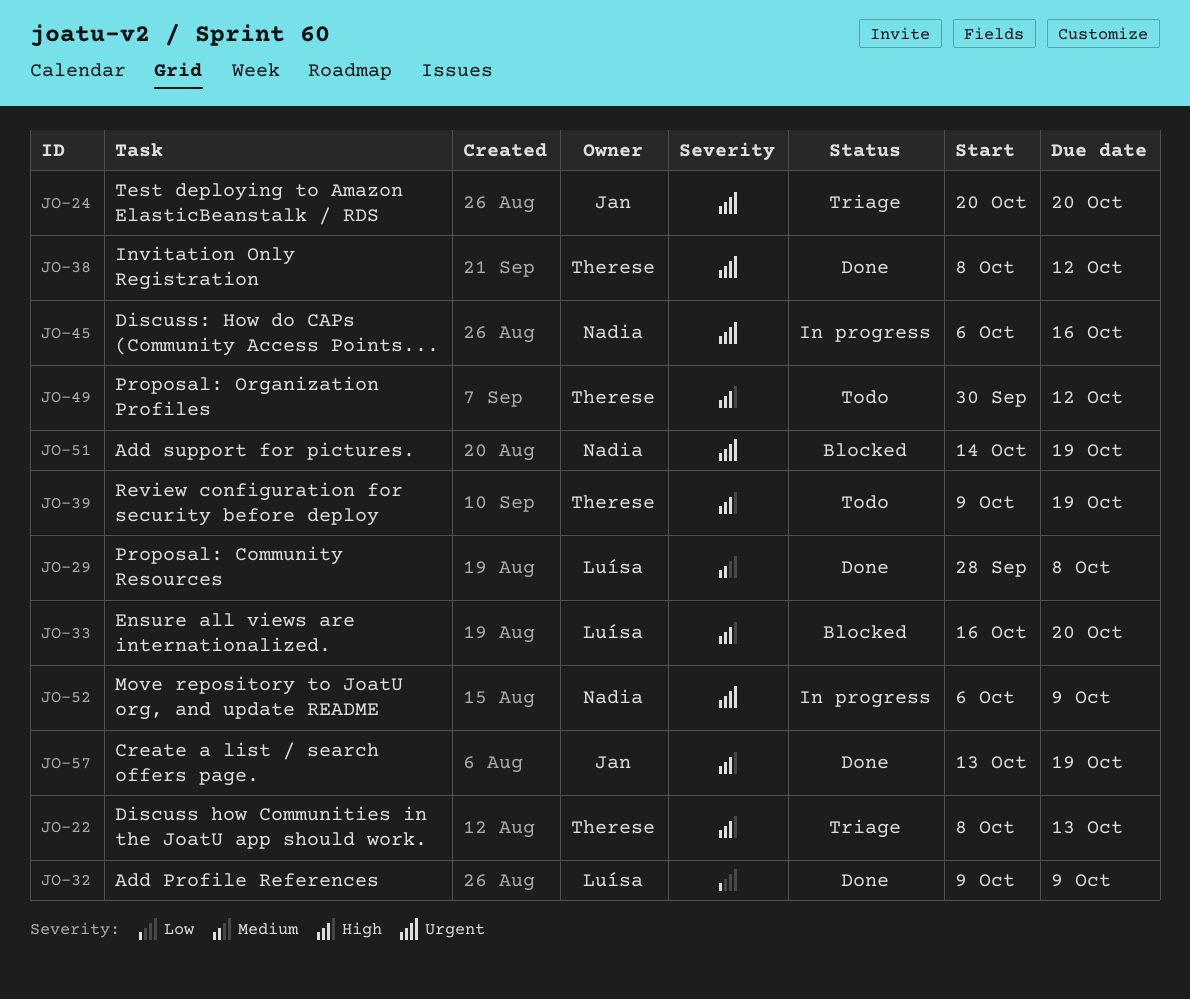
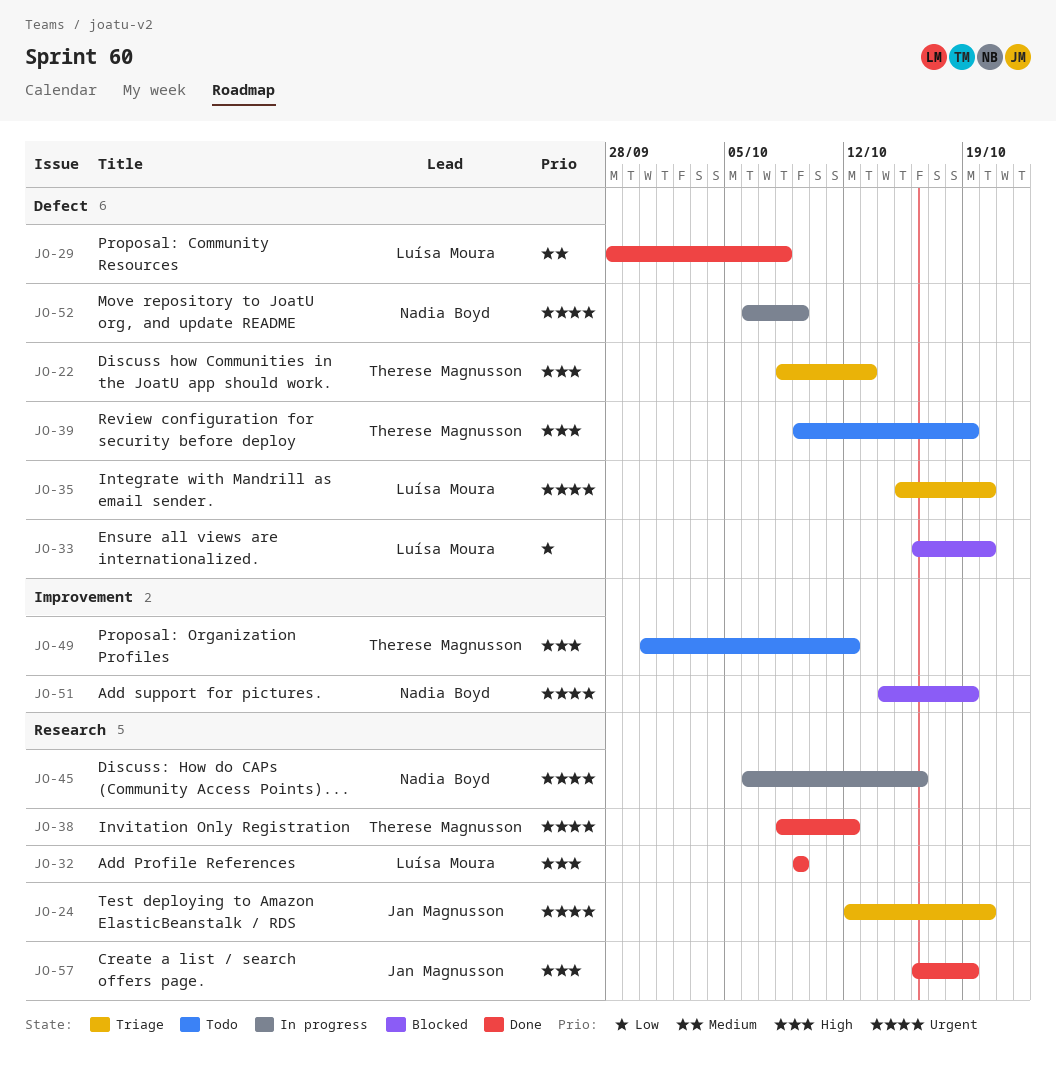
JO-24, start: Oct 20 -> Oct 12
JO-32, priority: Low -> High
JO-33, priority: High -> Low
JO-35: none -> present
JO-57, start: Oct 13 -> Oct 16

